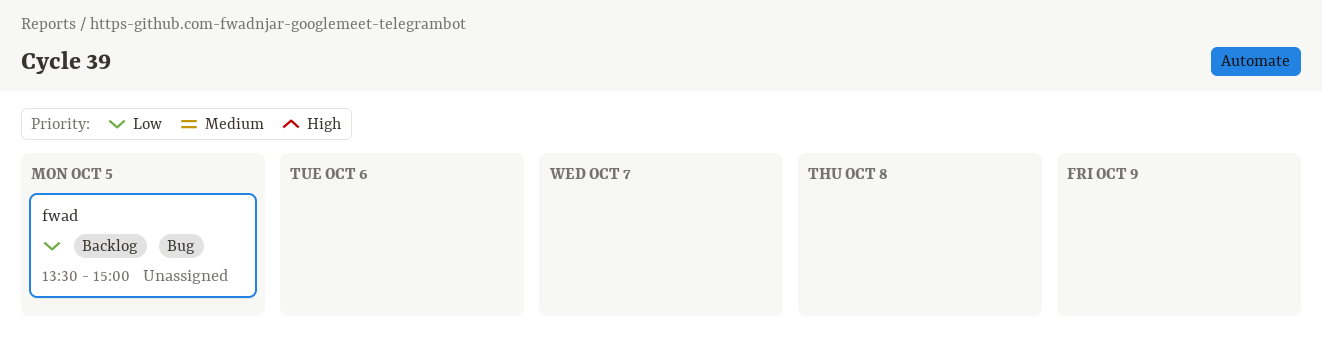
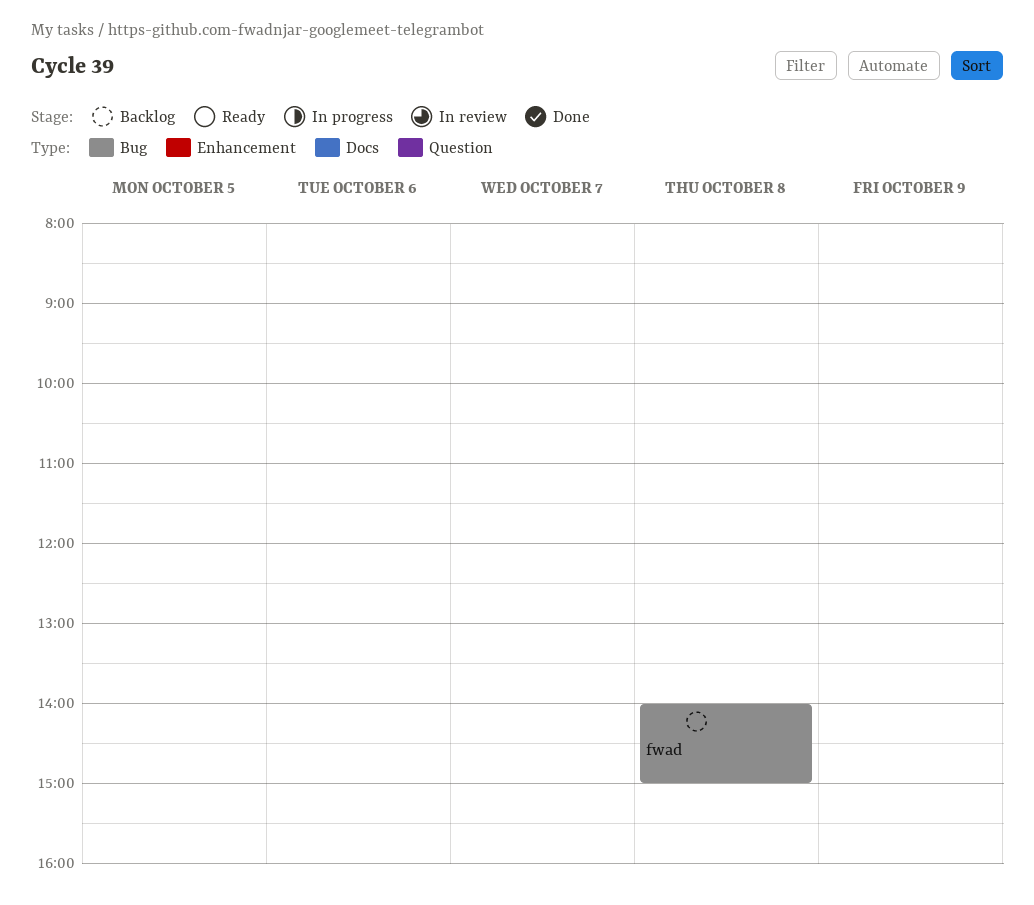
fwad, day: Oct 5 -> Oct 8
fwad, begins: 13:30 -> 14:00

